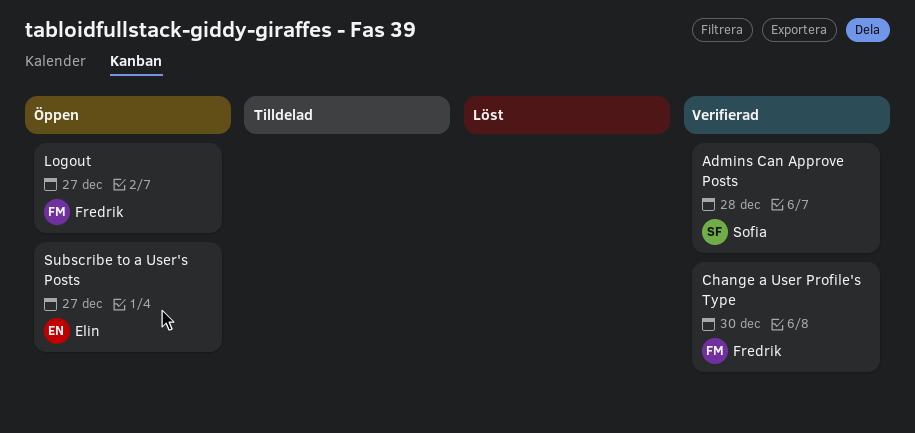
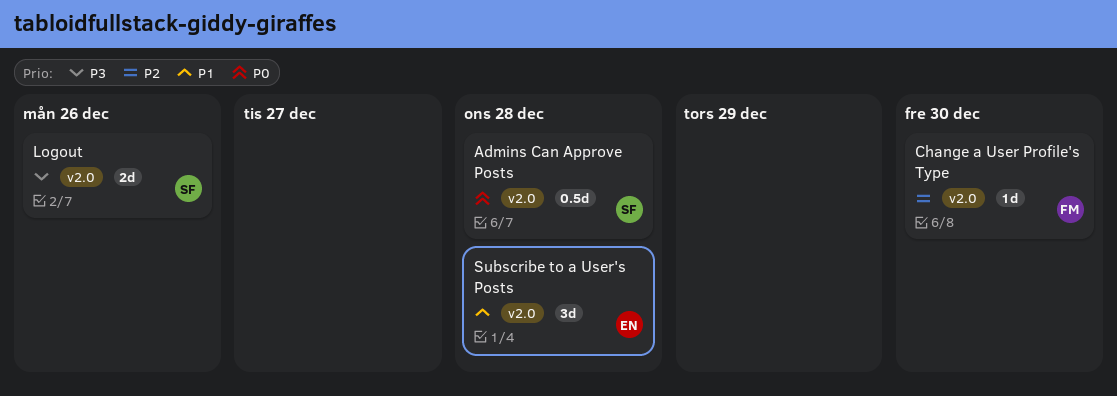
Logout, owner: Fredrik -> Sofia
Logout, due: Dec 27 -> Dec 26
Subscribe to a User's Posts, due: Dec 27 -> Dec 28

